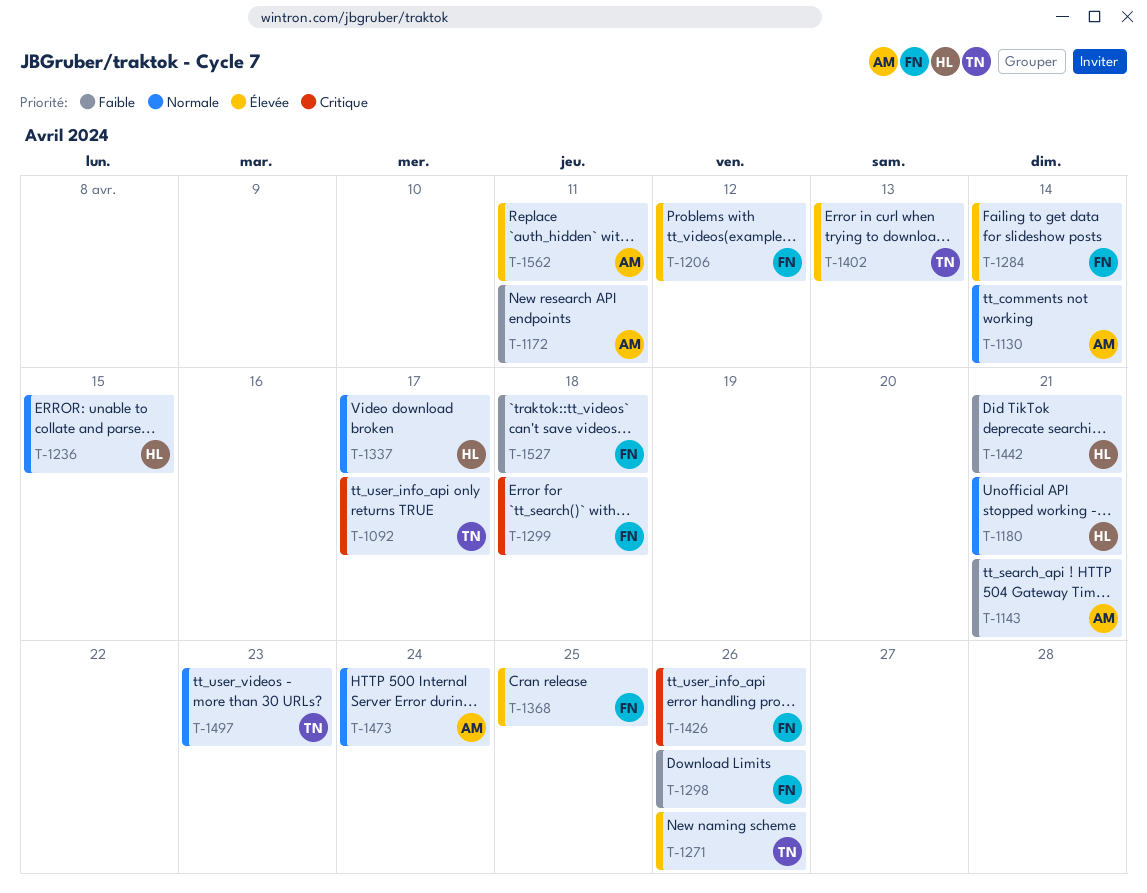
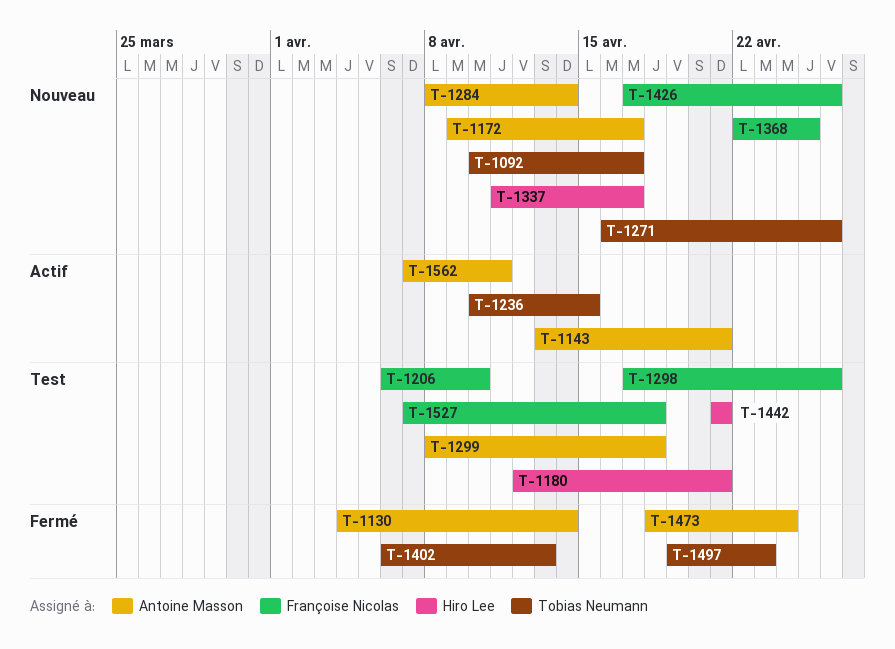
T-1172, due: Apr 11 -> Apr 17
T-1206, due: Apr 12 -> Apr 10
T-1236, owner: Hiro Lee -> Tobias Neumann
T-1284, owner: Françoise Nicolas -> Antoine Masson
T-1299, owner: Françoise Nicolas -> Antoine Masson

